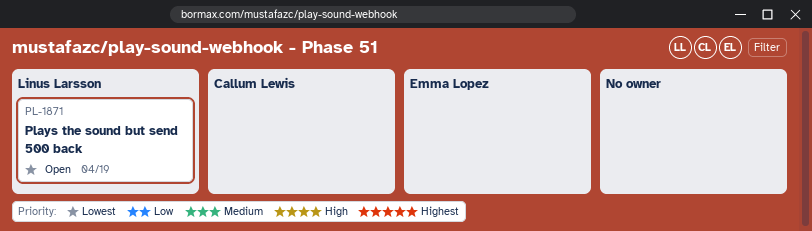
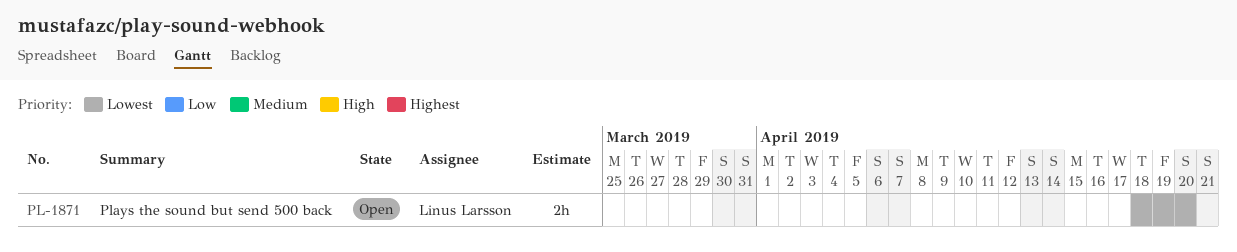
PL-1871, due: Apr 19 -> Apr 20

